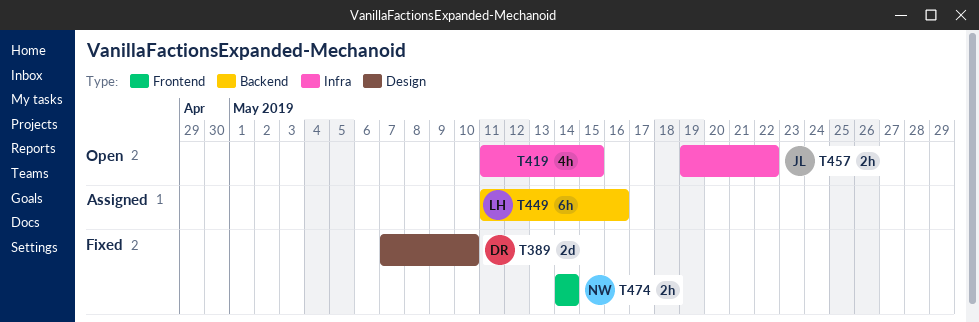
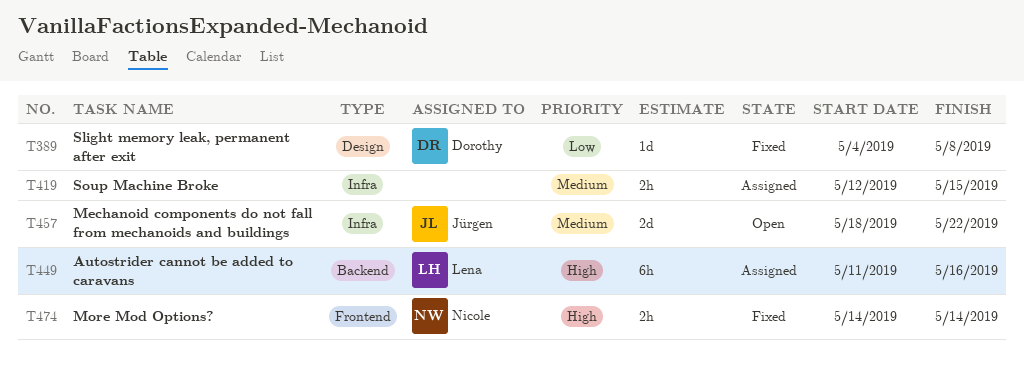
T389, estimate: 2d -> 1d
T389, start: May 7 -> May 4
T389, due: May 10 -> May 8
T419, status: Open -> Assigned
T419, estimate: 4h -> 2h
T419, start: May 11 -> May 12
T457, estimate: 2h -> 2d
T457, start: May 19 -> May 18

